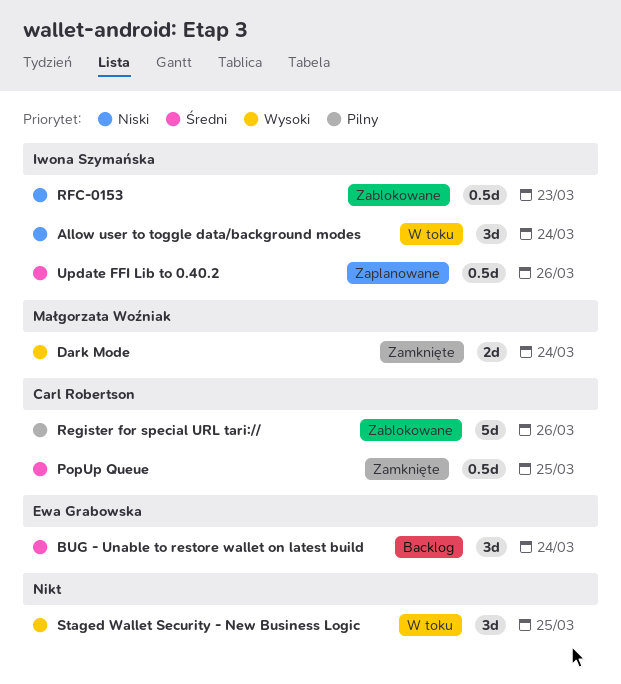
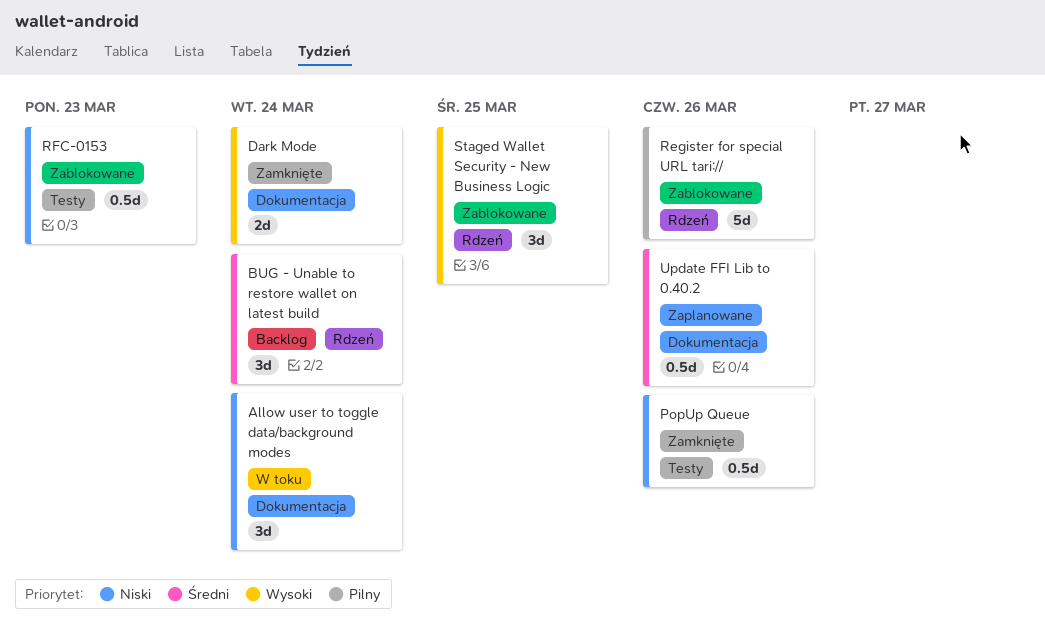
PopUp Queue, priority: Średni -> Niski
PopUp Queue, due: Mar 25 -> Mar 26
Staged Wallet Security - New Business Logic, status: W toku -> Zablokowane

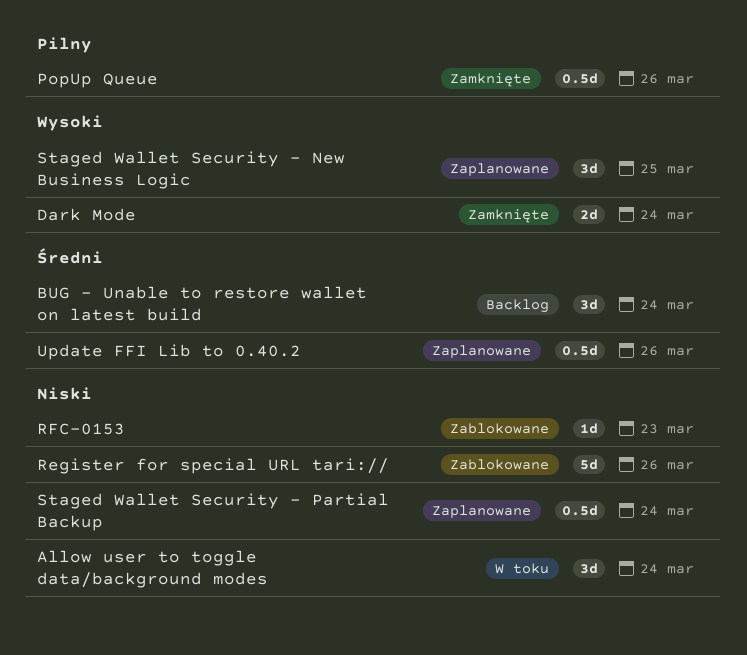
PopUp Queue, priority: Niski -> Pilny
Register for special URL tari://, priority: Pilny -> Niski
RFC-0153, estimate: 0.5d -> 1d
Staged Wallet Security - New Business Logic, status: Zablokowane -> Zaplanowane
Staged Wallet Security - Partial Backup: none -> present

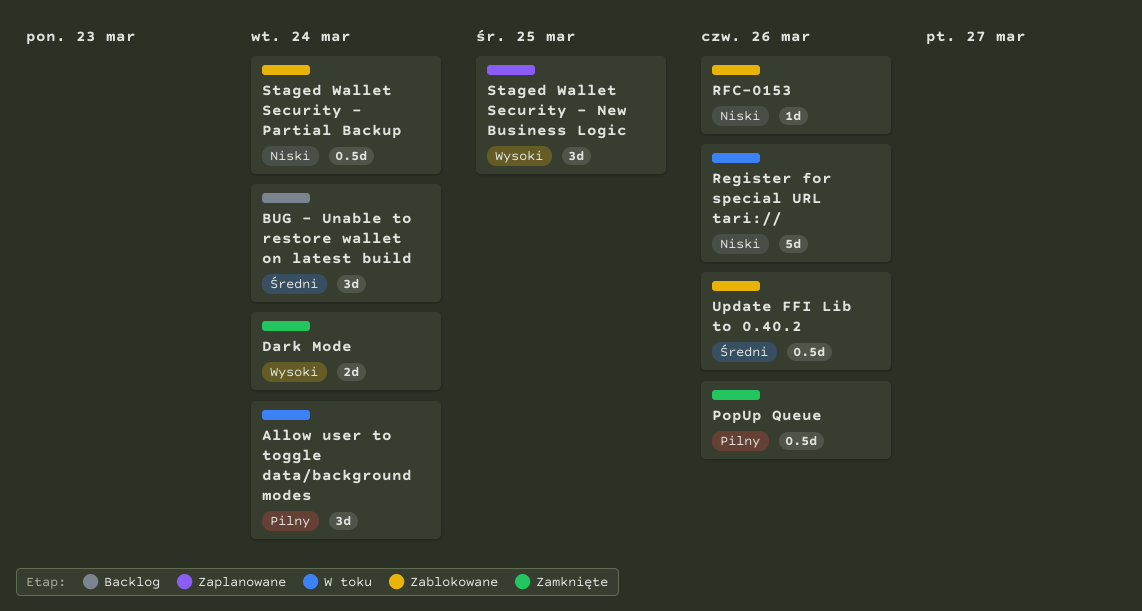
Allow user to toggle data/background modes, priority: Niski -> Pilny
Register for special URL tari://, status: Zablokowane -> W toku
RFC-0153, due: Mar 23 -> Mar 26
Staged Wallet Security - Partial Backup, status: Zaplanowane -> Zablokowane
Update FFI Lib to 0.40.2, status: Zaplanowane -> Zablokowane

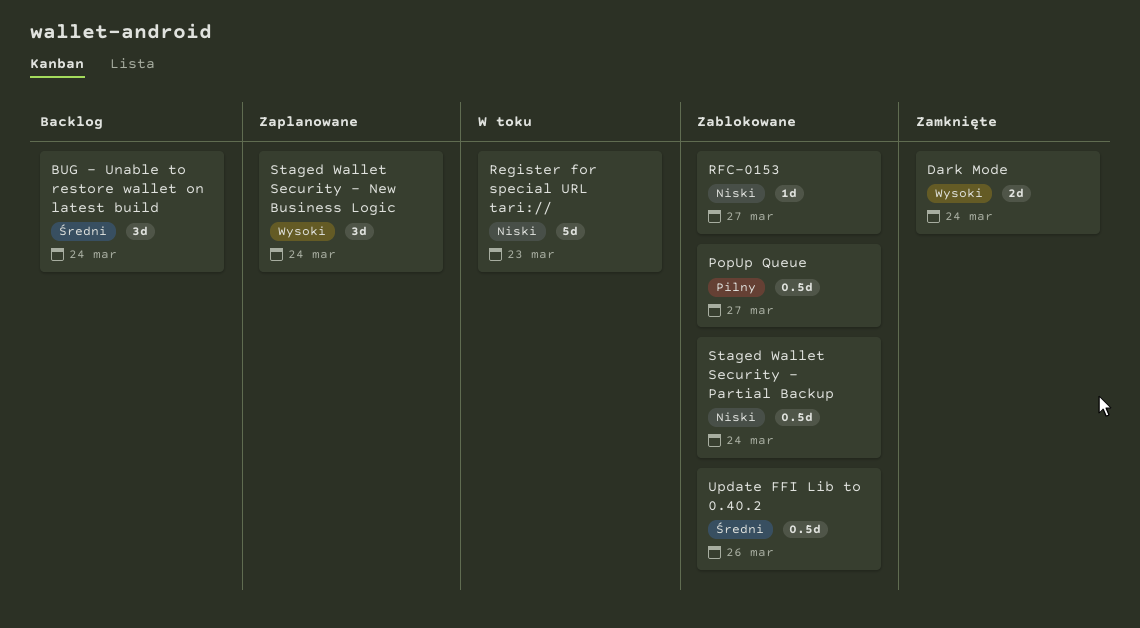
Allow user to toggle data/background modes: present -> none
PopUp Queue, status: Zamknięte -> Zablokowane
PopUp Queue, due: Mar 26 -> Mar 27
Register for special URL tari://, due: Mar 26 -> Mar 23
RFC-0153, due: Mar 26 -> Mar 27
Staged Wallet Security - New Business Logic, due: Mar 25 -> Mar 24

